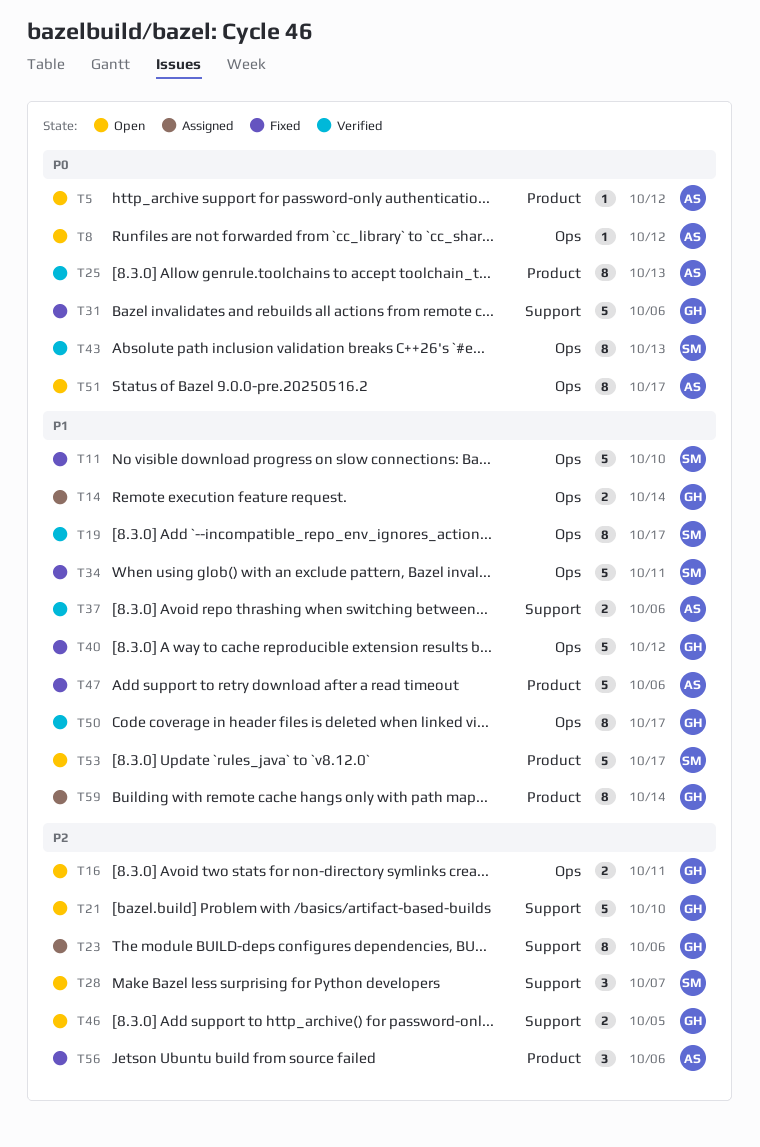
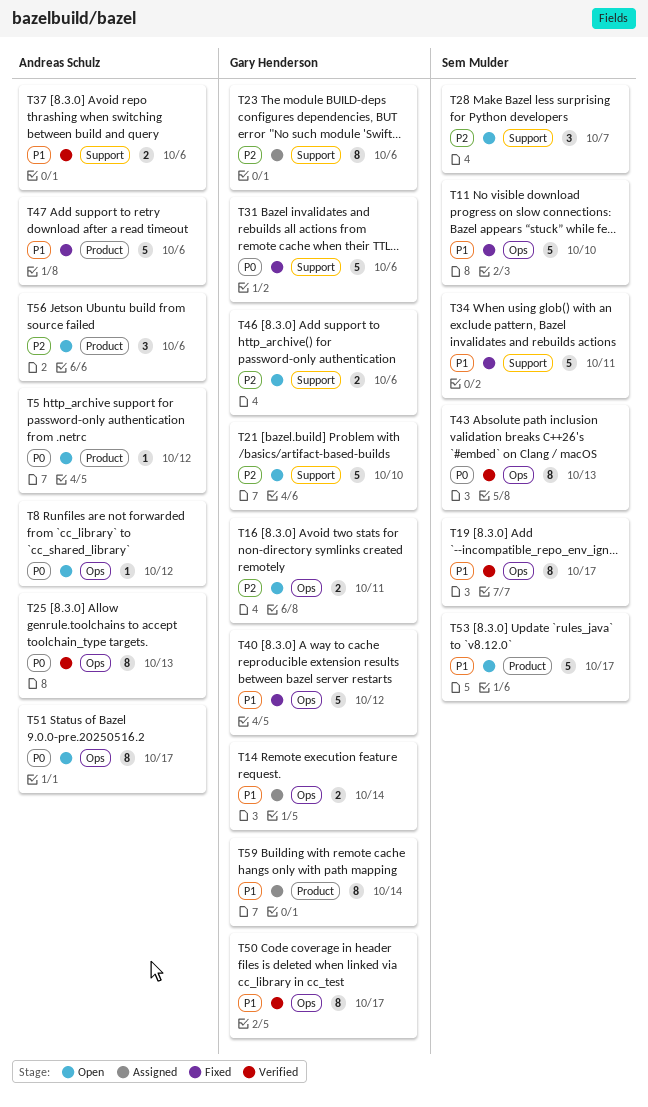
T25, label: Product -> Ops
T34, label: Ops -> Support
T46, due: Oct 5 -> Oct 6
T56, status: Fixed -> Open

